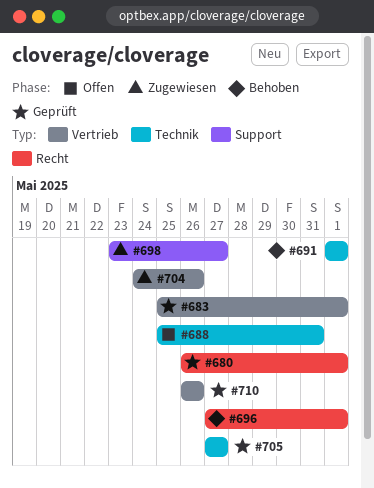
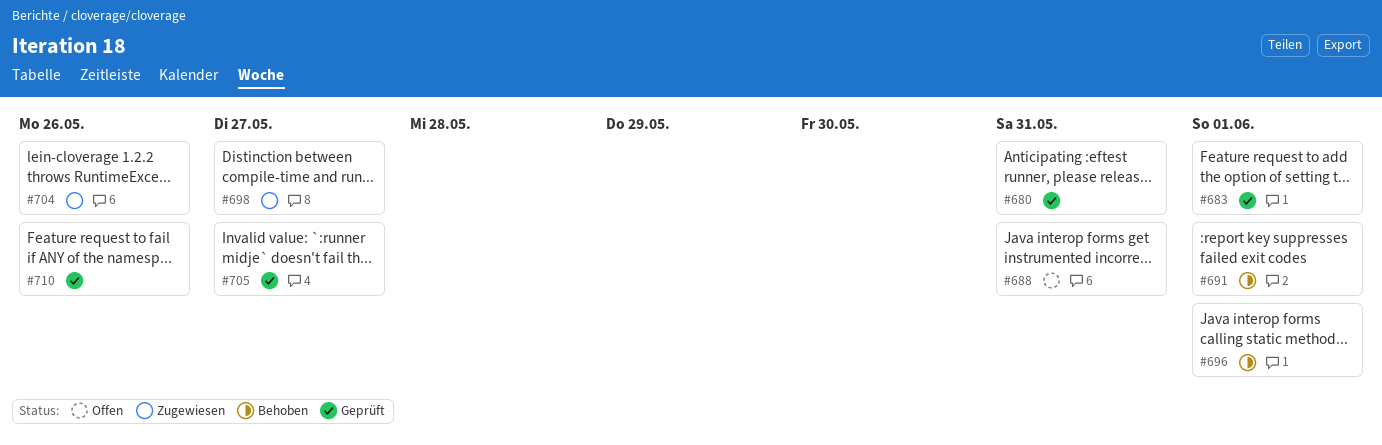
#680, due: Jun 1 -> May 31

